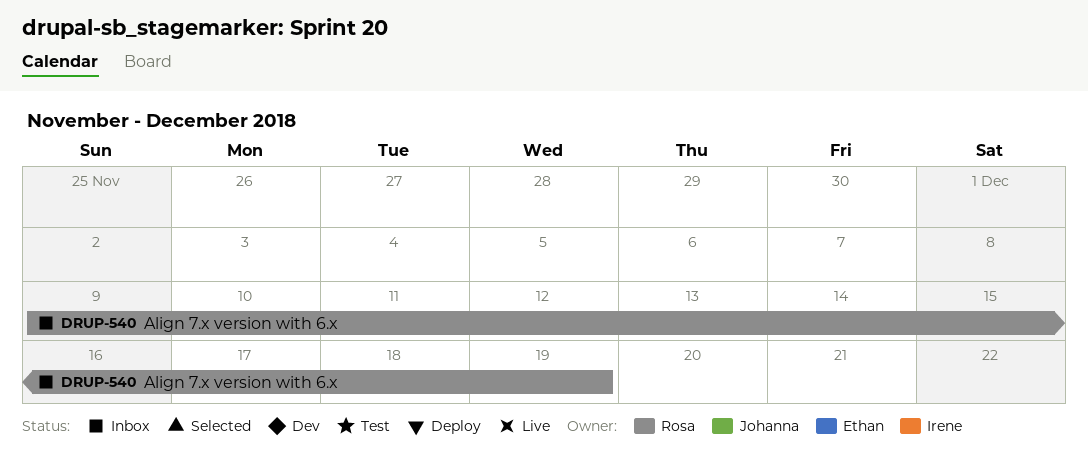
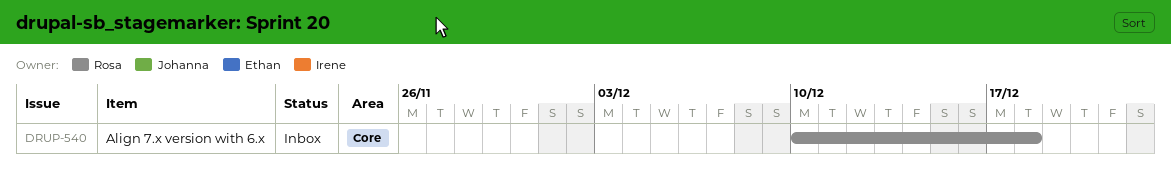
DRUP-540, start: Dec 9 -> Dec 10
DRUP-540, due: Dec 19 -> Dec 18

